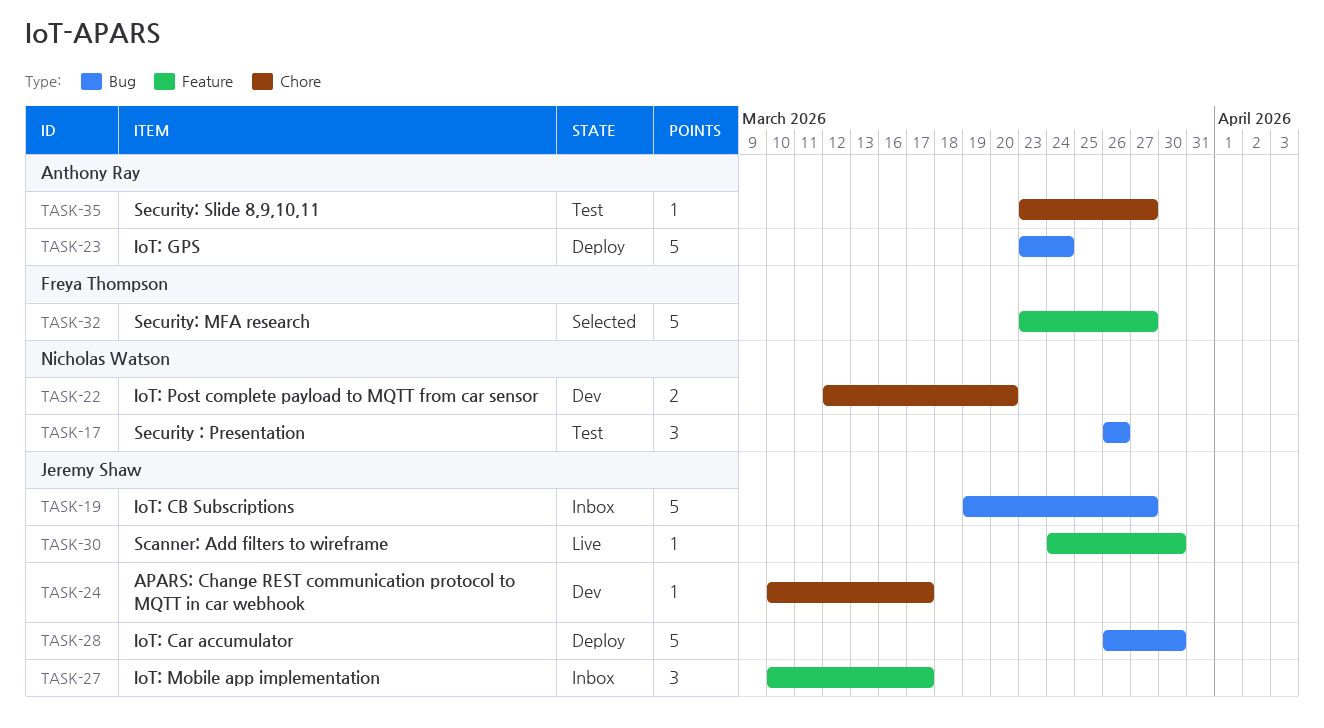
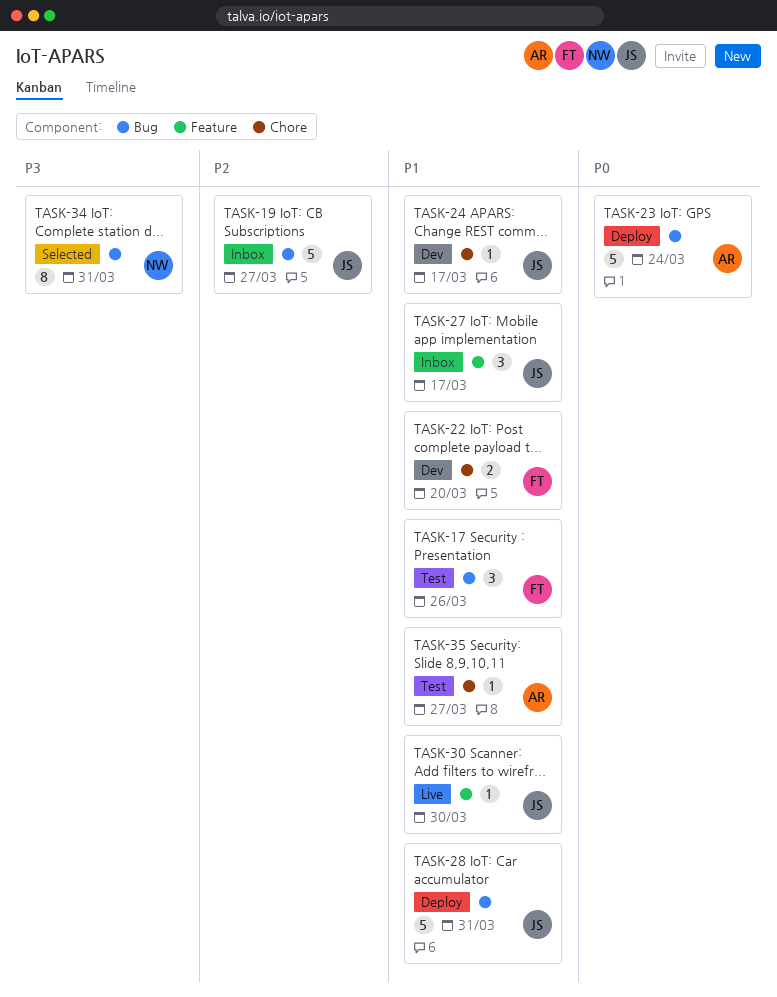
TASK-17, owner: Nicholas Watson -> Freya Thompson
TASK-22, owner: Nicholas Watson -> Freya Thompson
TASK-28, due: Mar 30 -> Mar 31
TASK-32: present -> none
TASK-34: none -> present

